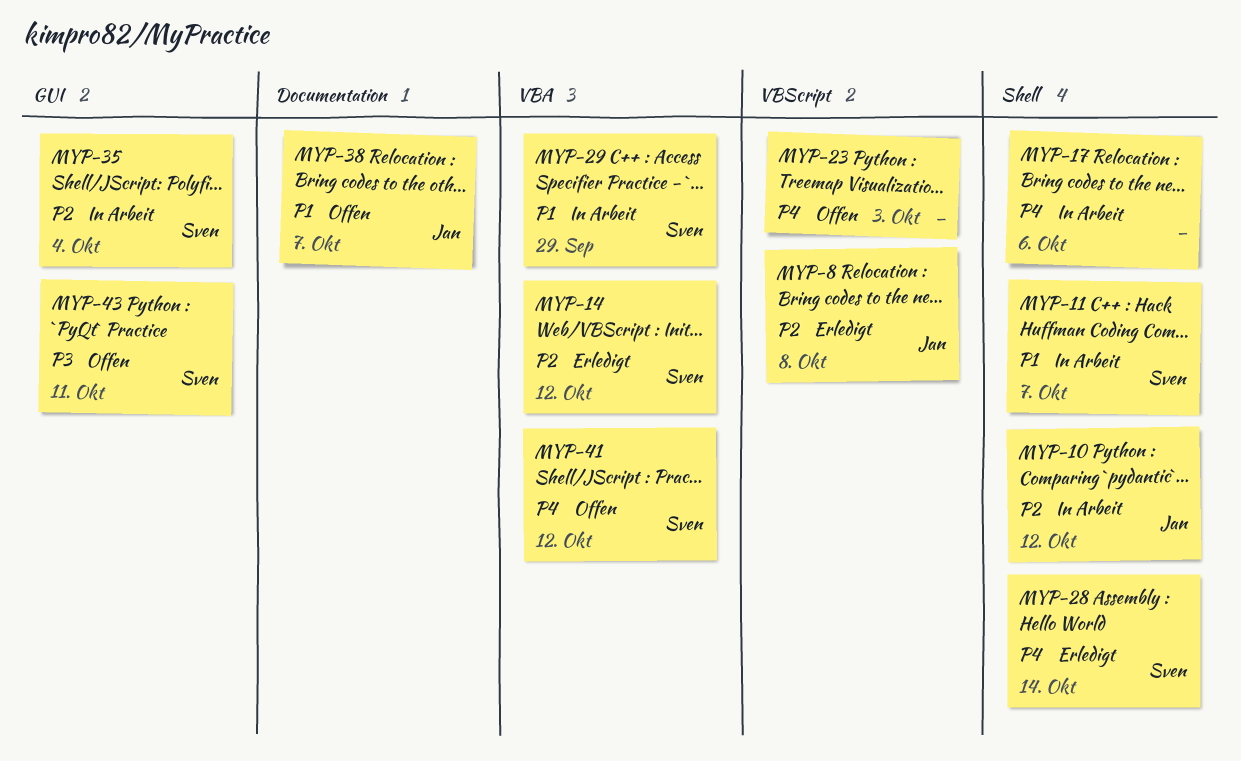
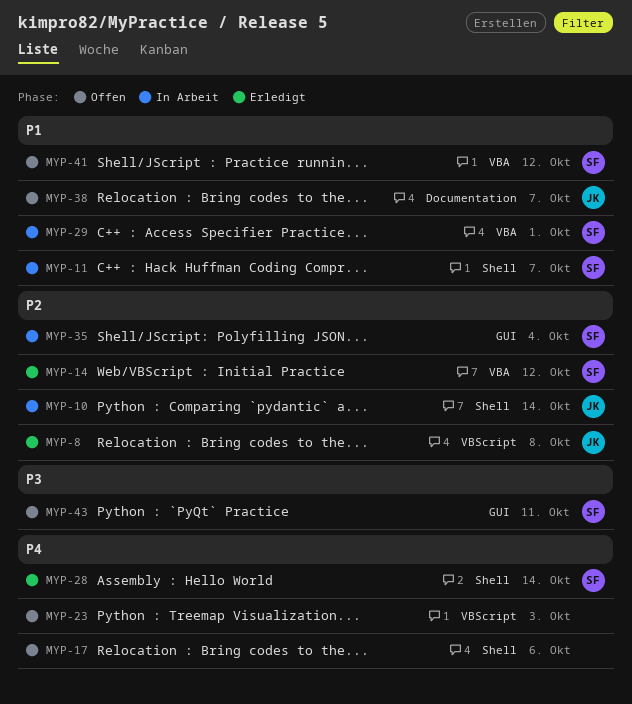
MYP-10, due: Oct 12 -> Oct 14
MYP-17, status: In Arbeit -> Offen
MYP-29, due: Sep 29 -> Oct 1
MYP-41, priority: P4 -> P1

